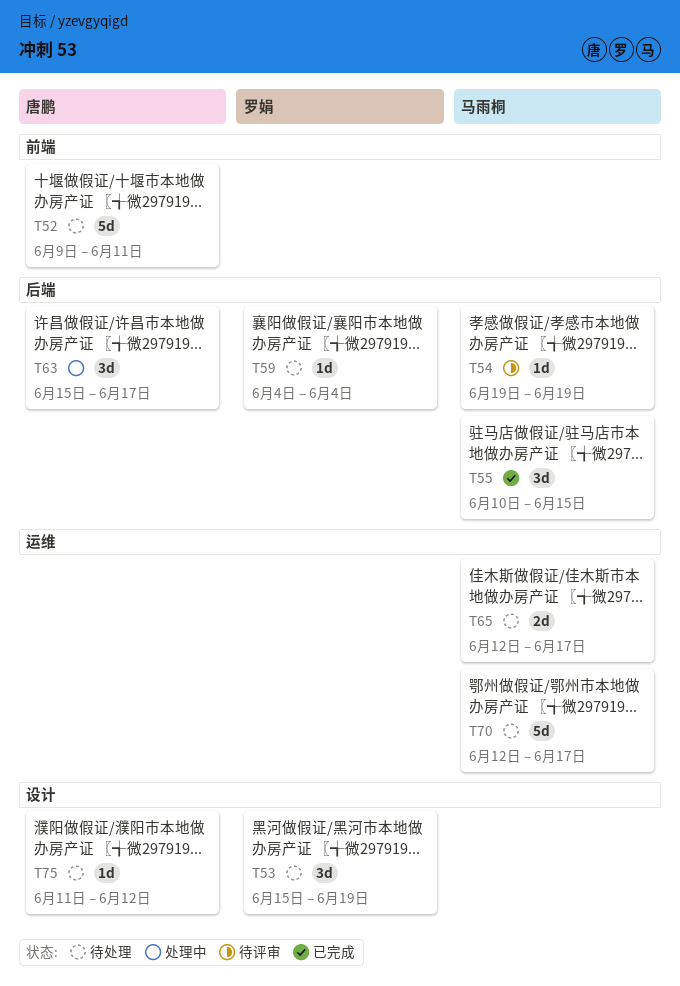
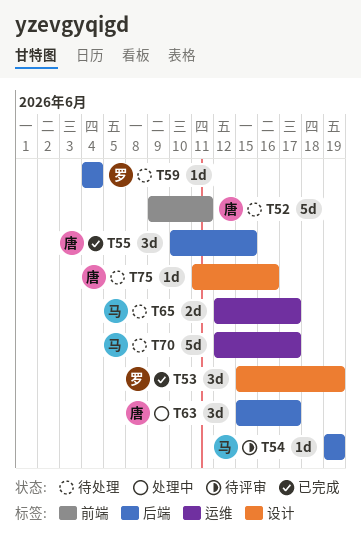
T53, status: 待处理 -> 已完成
T55, owner: 马雨桐 -> 唐鹏
T75, due: Jun 12 -> Jun 16

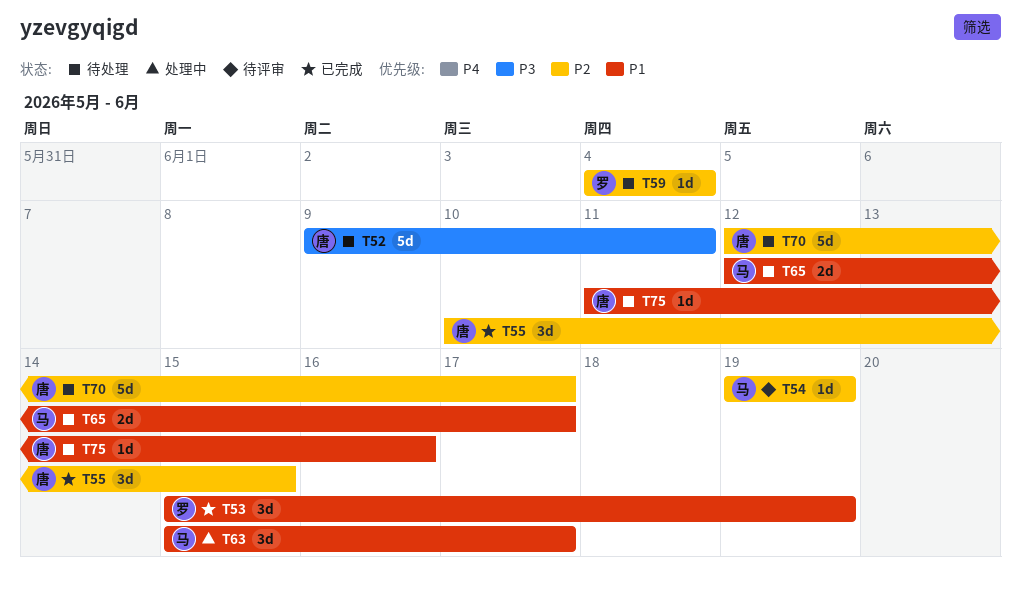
T63, owner: 唐 -> 马
T70, owner: 马 -> 唐

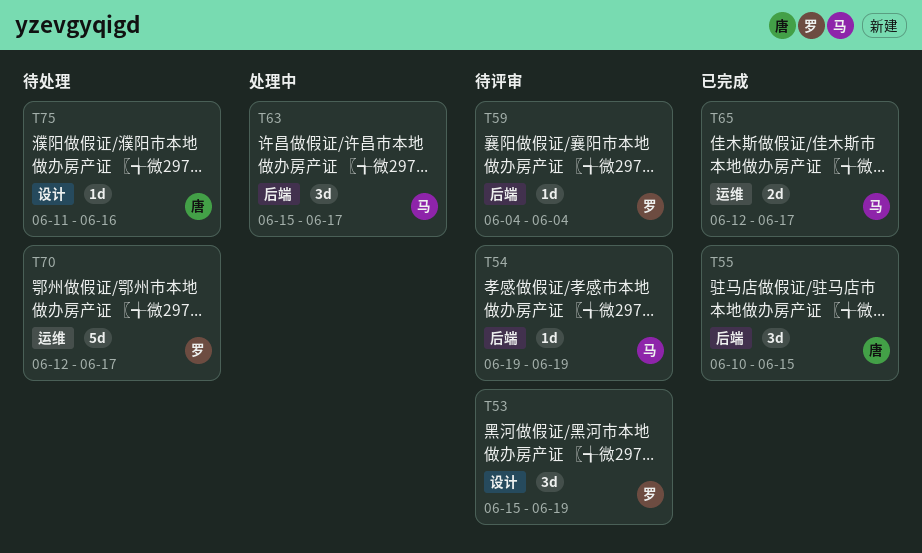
T52: present -> none
T53, status: 已完成 -> 待评审
T59, status: 待处理 -> 待评审
T65, status: 待处理 -> 已完成
T70, owner: 唐 -> 罗

